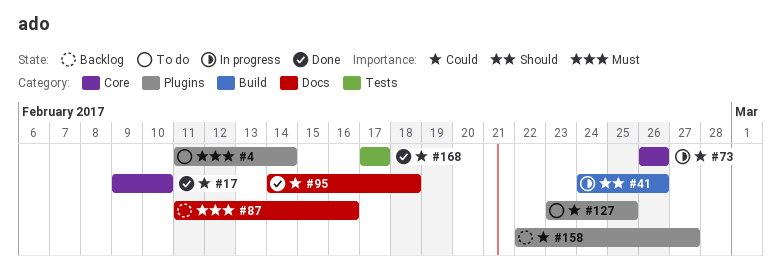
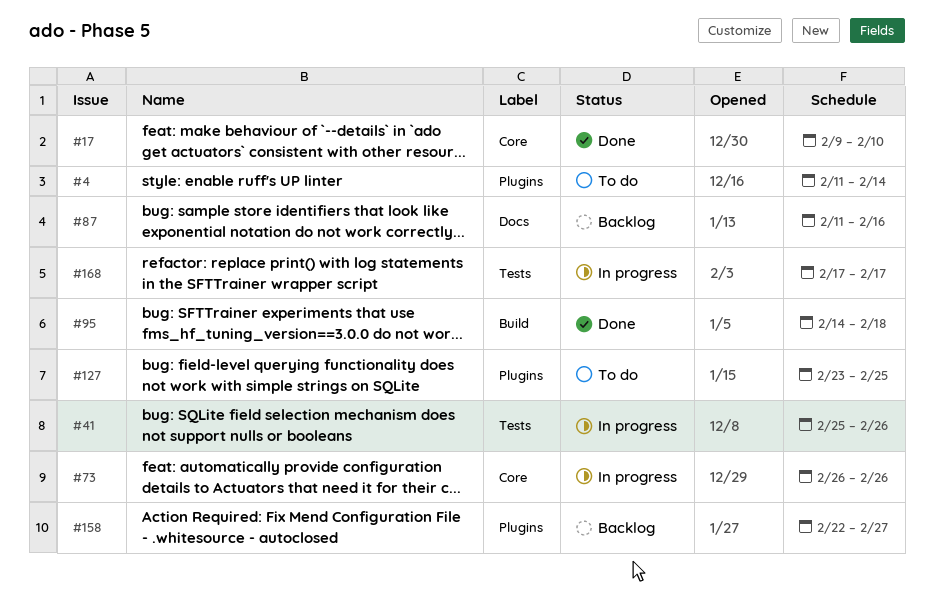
#41, label: Build -> Tests
#41, start: Feb 24 -> Feb 25
#95, label: Docs -> Build
#168, status: Done -> In progress

